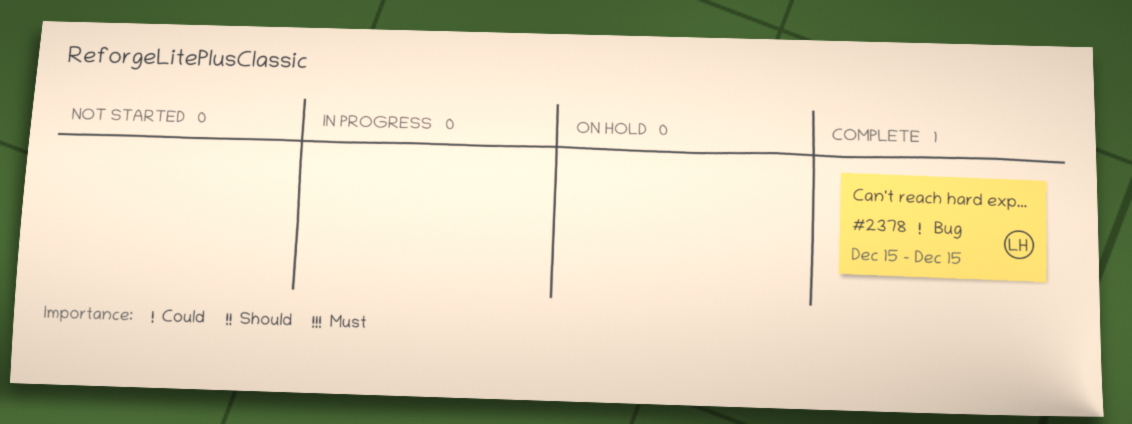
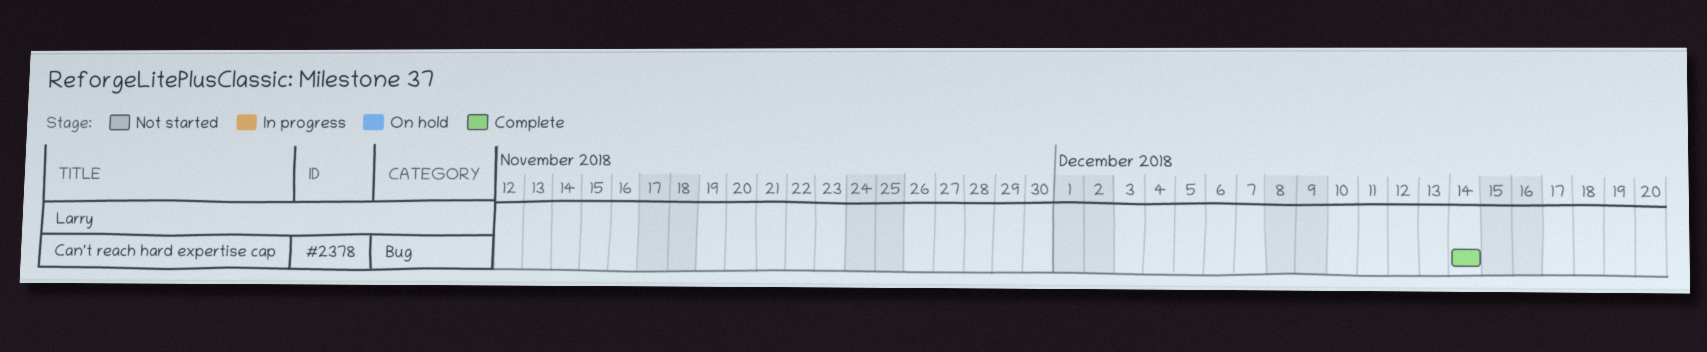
#2378, start: Dec 15 -> Dec 14
#2378, due: Dec 15 -> Dec 14

